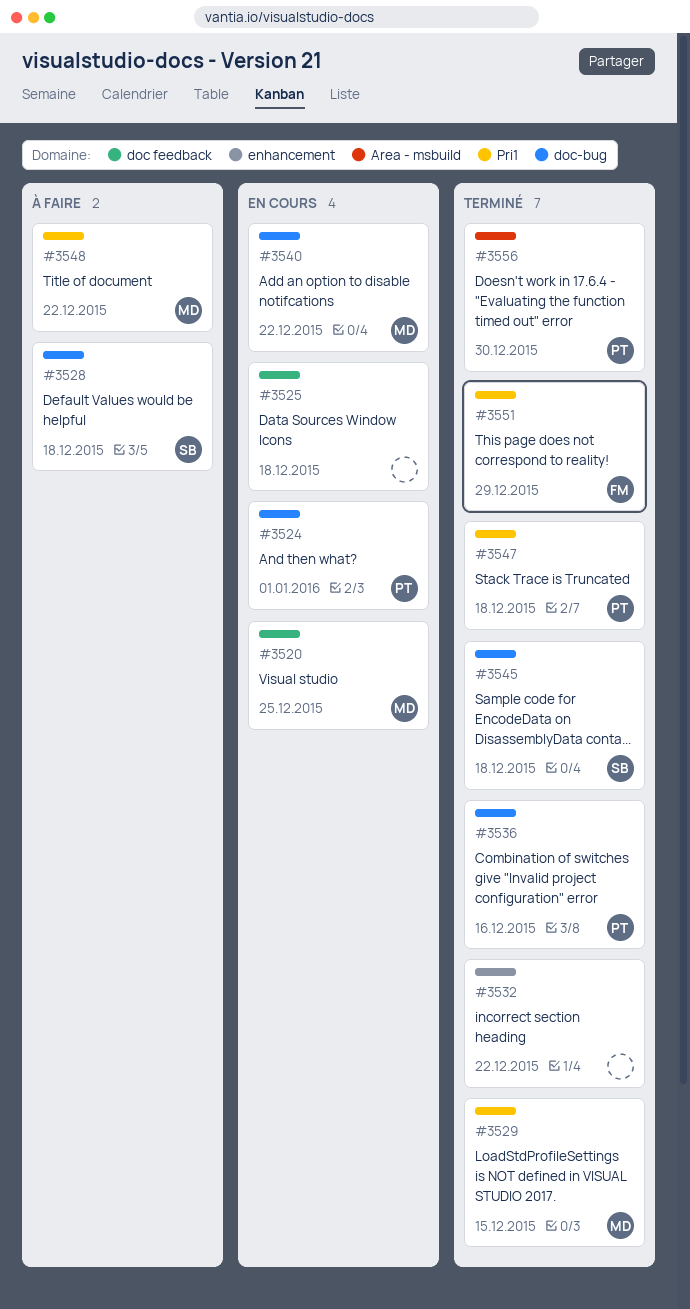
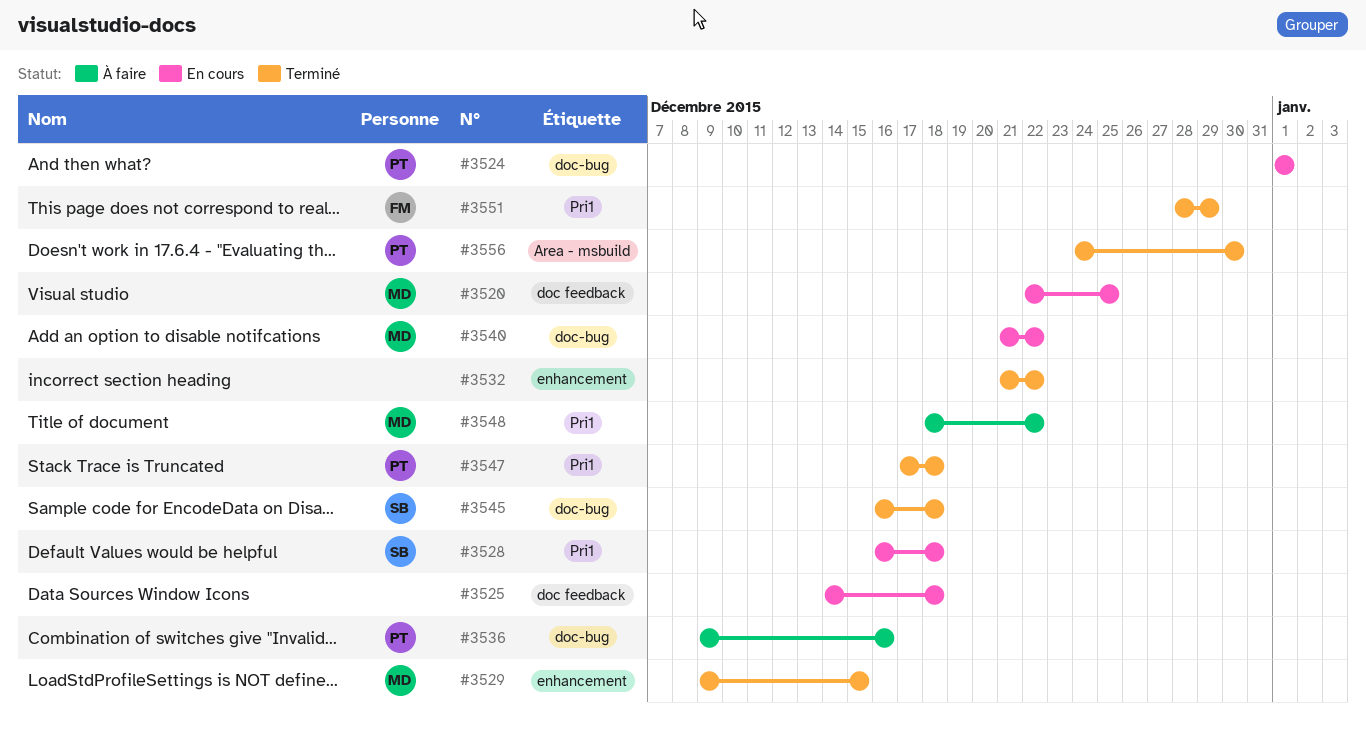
#3528, status: À faire -> En cours
#3528, label: doc-bug -> Pri1
#3529, label: Pri1 -> enhancement
#3536, status: Terminé -> À faire

